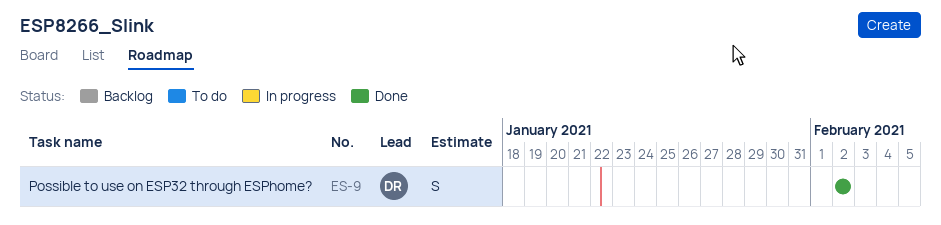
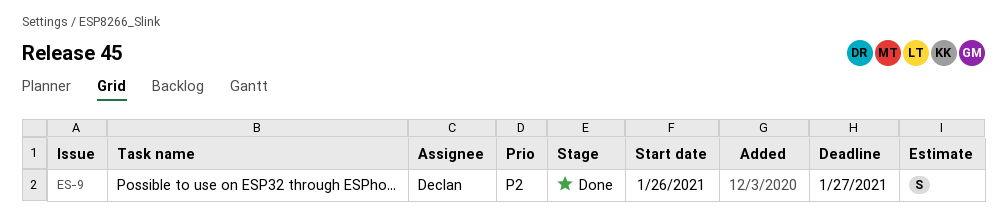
ES-9, start: Feb 2 -> Jan 26
ES-9, due: Feb 2 -> Jan 27

